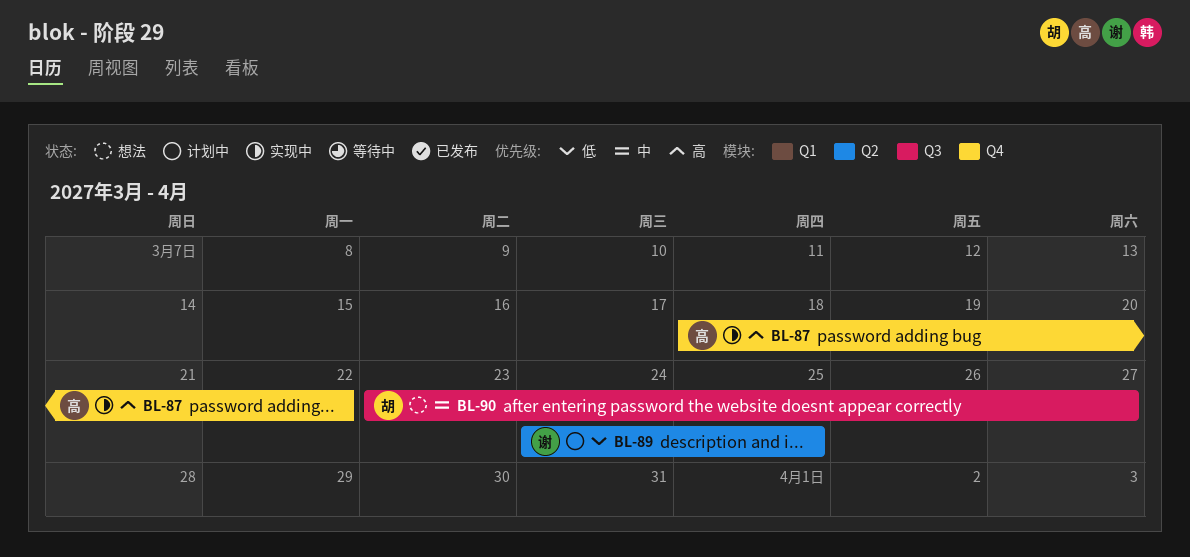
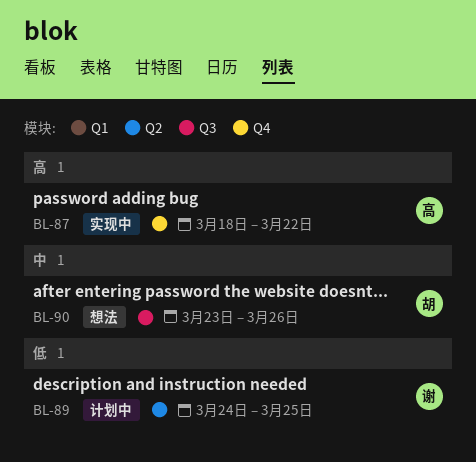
BL-90, due: Mar 27 -> Mar 26

